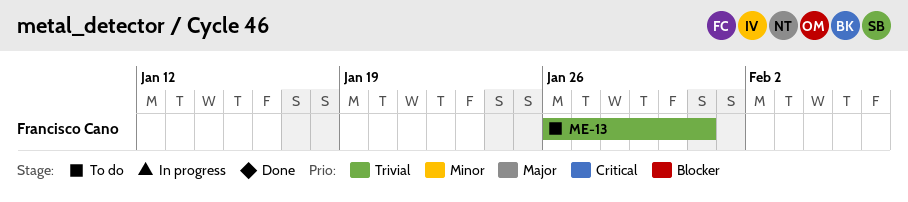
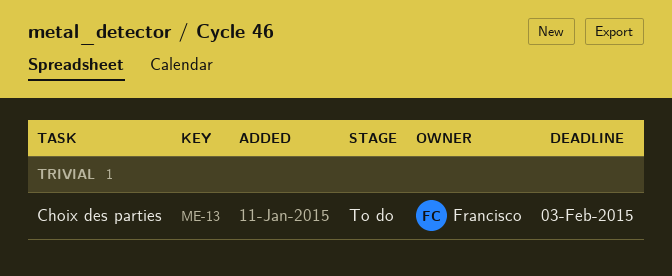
ME-13, due: Jan 31 -> Feb 3

